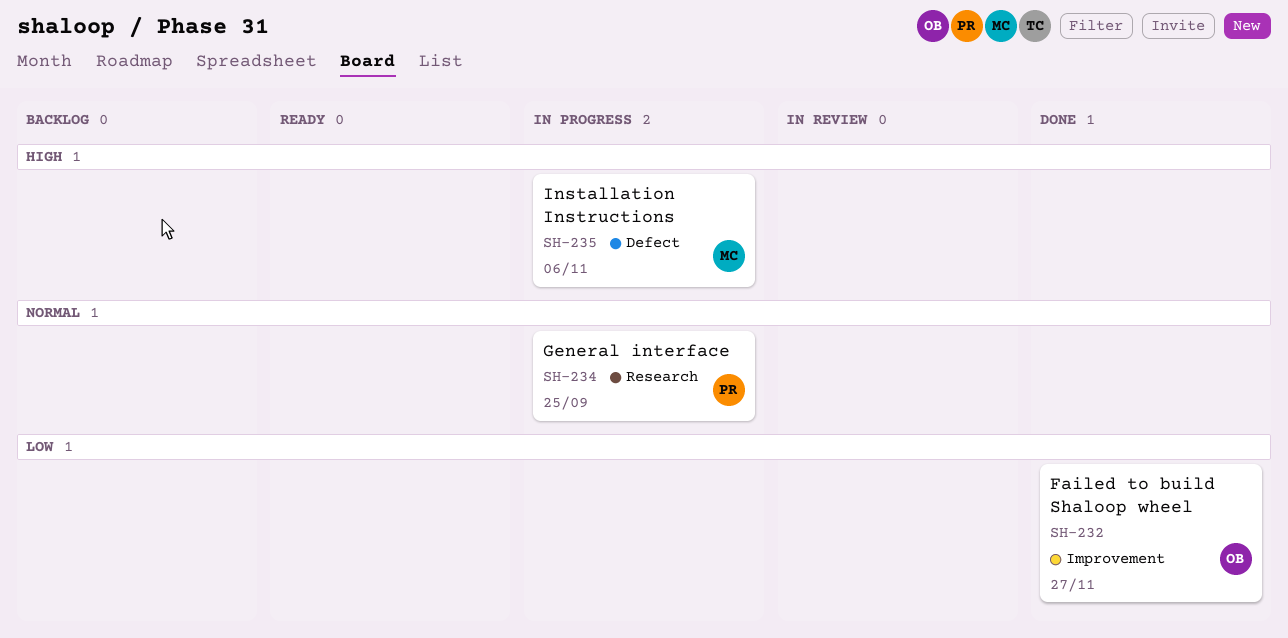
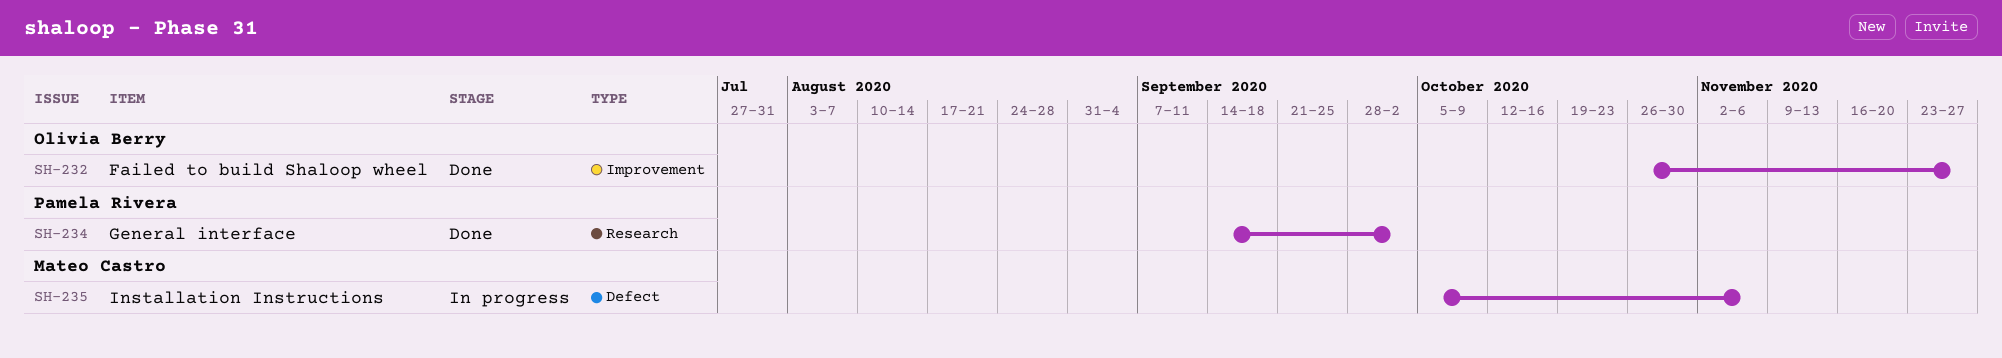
SH-234, status: In progress -> Done
SH-234, due: Sep 25 -> Oct 2

